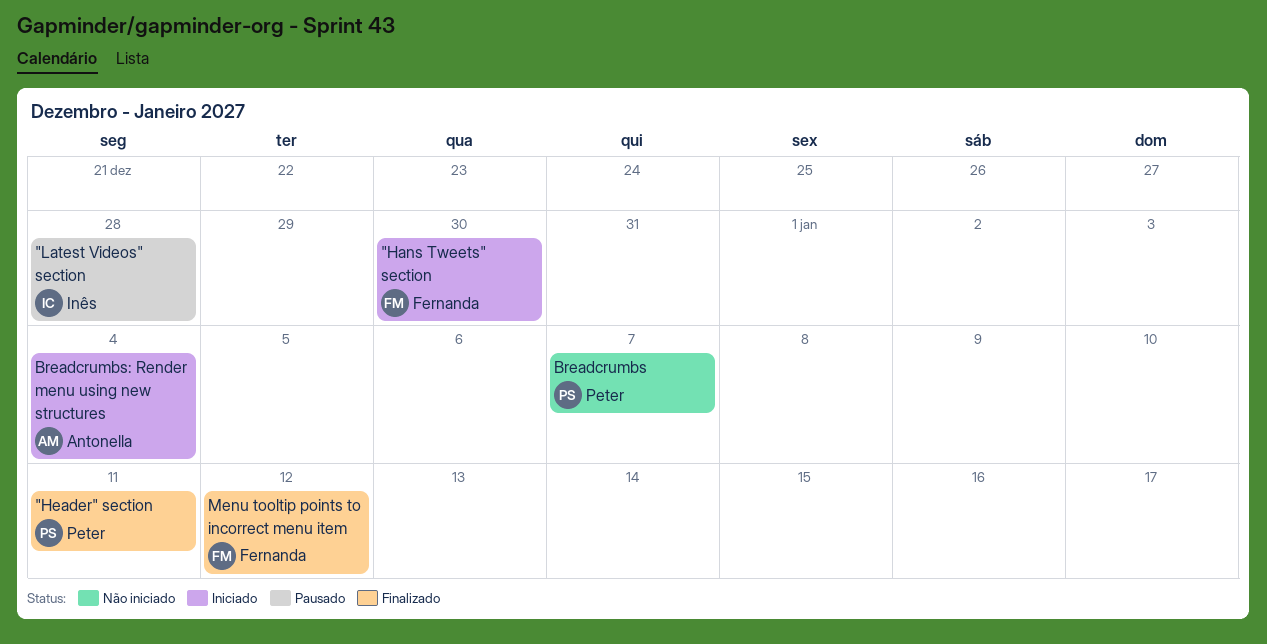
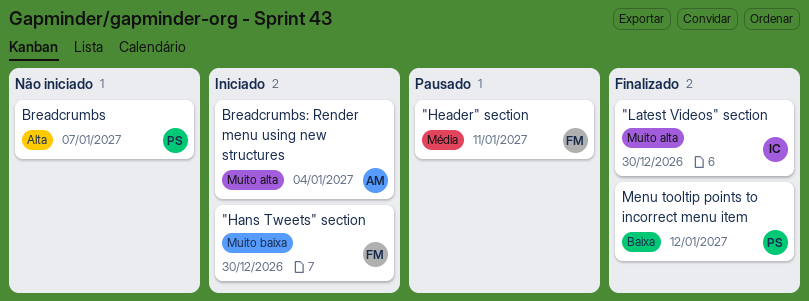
"Header" section, status: Finalizado -> Pausado
"Header" section, owner: Peter -> Fernanda
"Latest Videos" section, status: Pausado -> Finalizado
"Latest Videos" section, due: Dec 28 -> Dec 30
Menu tooltip points to incorrect menu item, owner: Fernanda -> Peter

